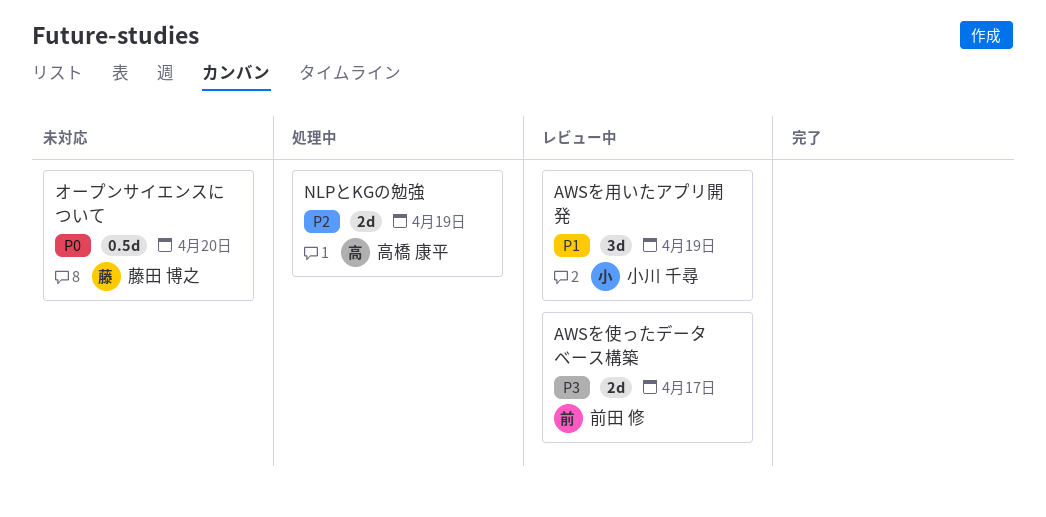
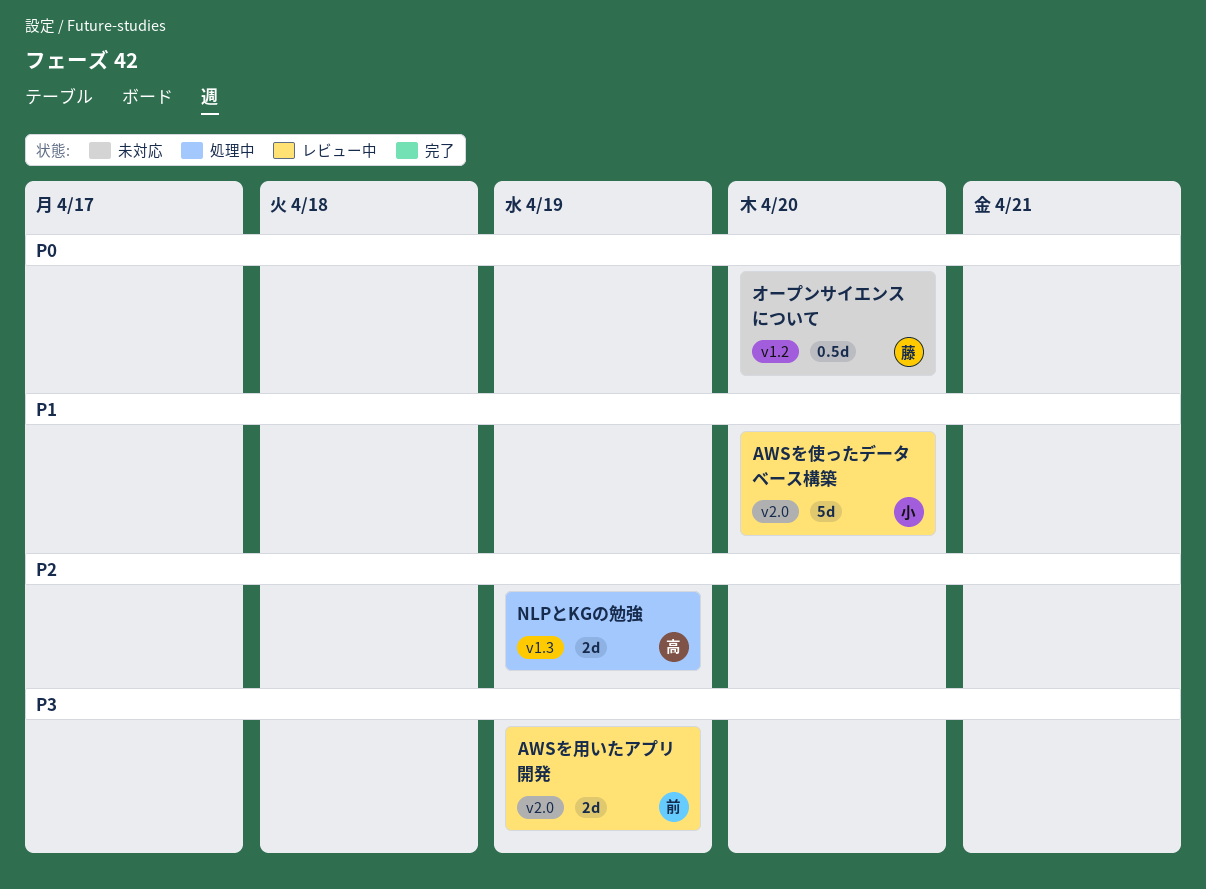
AWSを使ったデータベース構築, owner: 前田 修 -> 小川 千尋
AWSを使ったデータベース構築, priority: P3 -> P1
AWSを使ったデータベース構築, estimate: 2d -> 5d
AWSを使ったデータベース構築, due: Apr 17 -> Apr 20
AWSを用いたアプリ開発, owner: 小川 千尋 -> 前田 修
AWSを用いたアプリ開発, priority: P1 -> P3
AWSを用いたアプリ開発, estimate: 3d -> 2d

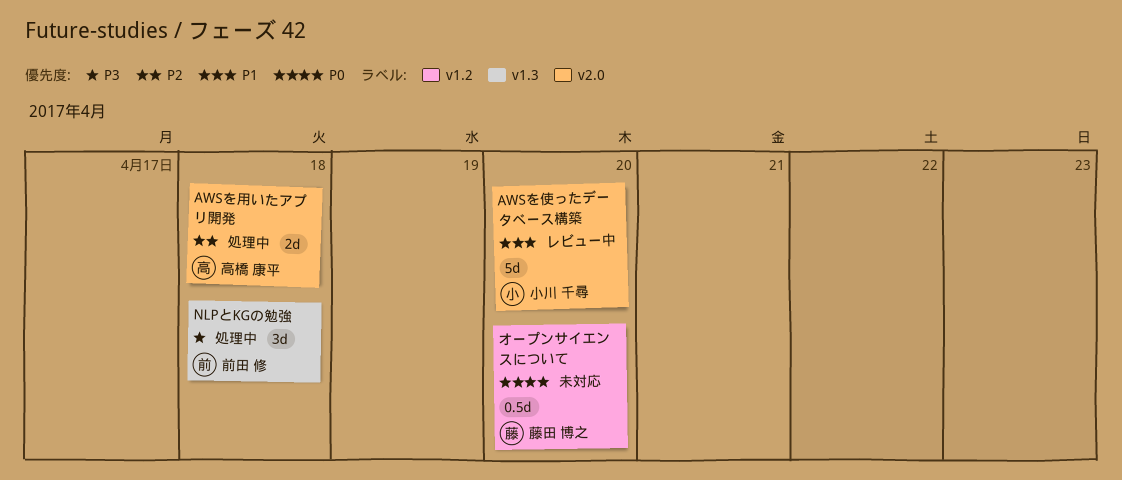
AWSを用いたアプリ開発, status: レビュー中 -> 処理中
AWSを用いたアプリ開発, owner: 前田 修 -> 高橋 康平
AWSを用いたアプリ開発, priority: P3 -> P2
AWSを用いたアプリ開発, due: Apr 19 -> Apr 18
NLPとKGの勉強, owner: 高橋 康平 -> 前田 修
NLPとKGの勉強, priority: P2 -> P3
NLPとKGの勉強, estimate: 2d -> 3d
NLPとKGの勉強, due: Apr 19 -> Apr 18

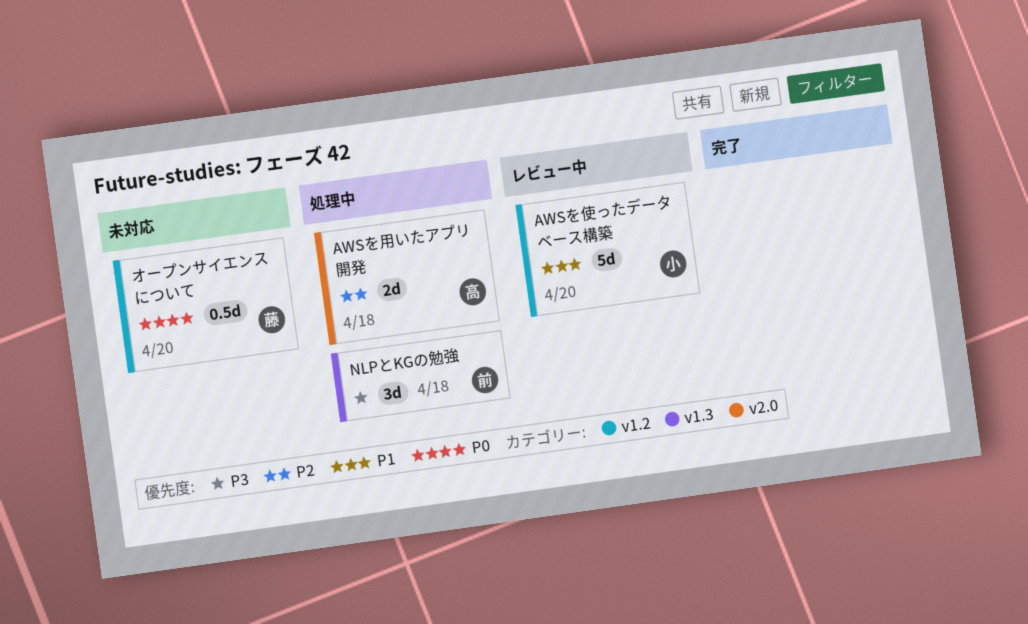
AWSを使ったデータベース構築, label: v2.0 -> v1.2

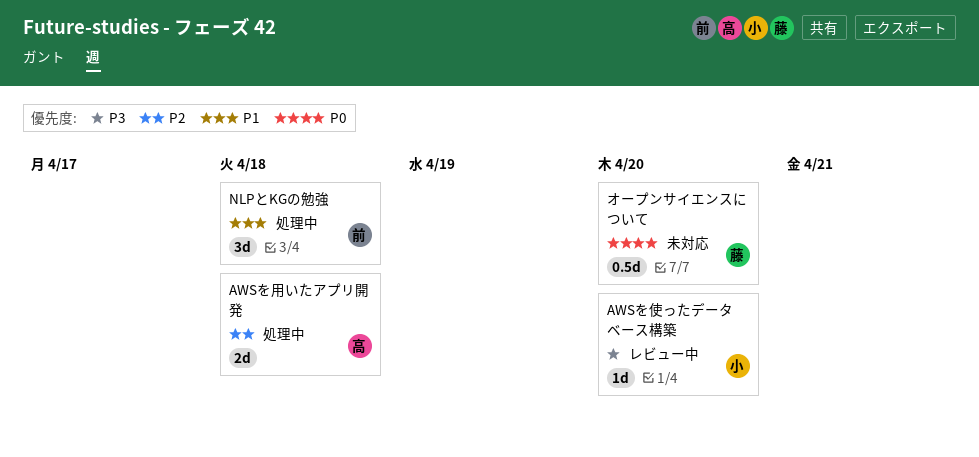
AWSを使ったデータベース構築, priority: P1 -> P3
AWSを使ったデータベース構築, estimate: 5d -> 1d
NLPとKGの勉強, priority: P3 -> P1

